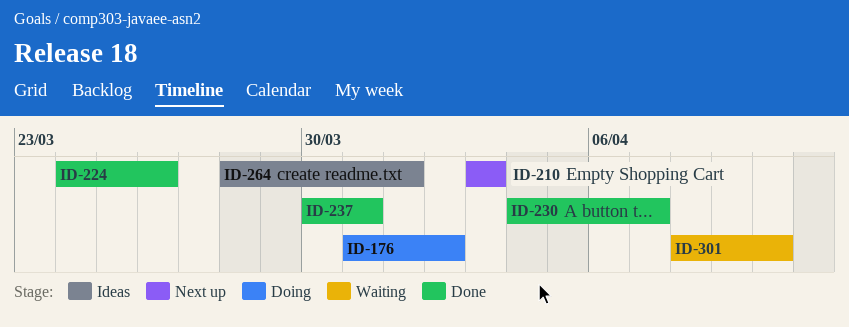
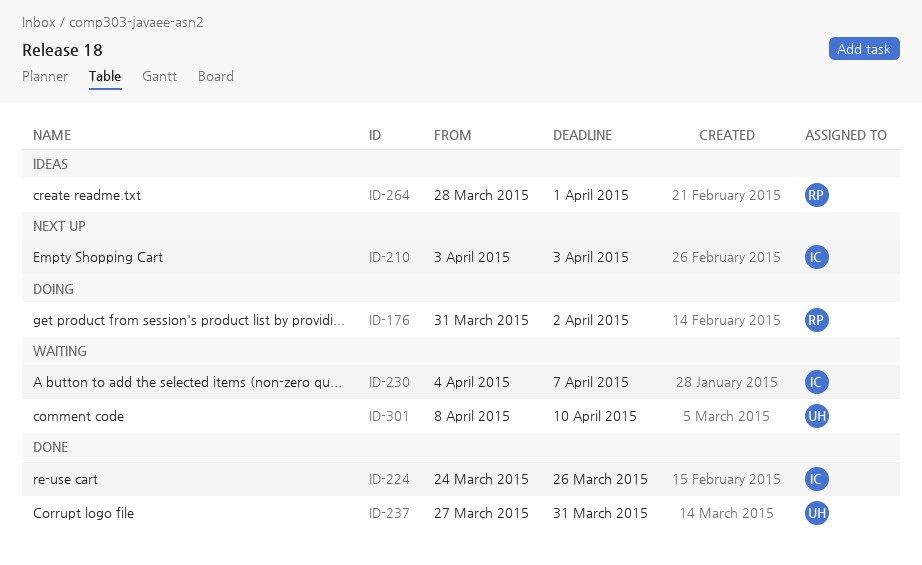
ID-230, status: Done -> Waiting
ID-237, start: Mar 30 -> Mar 27

